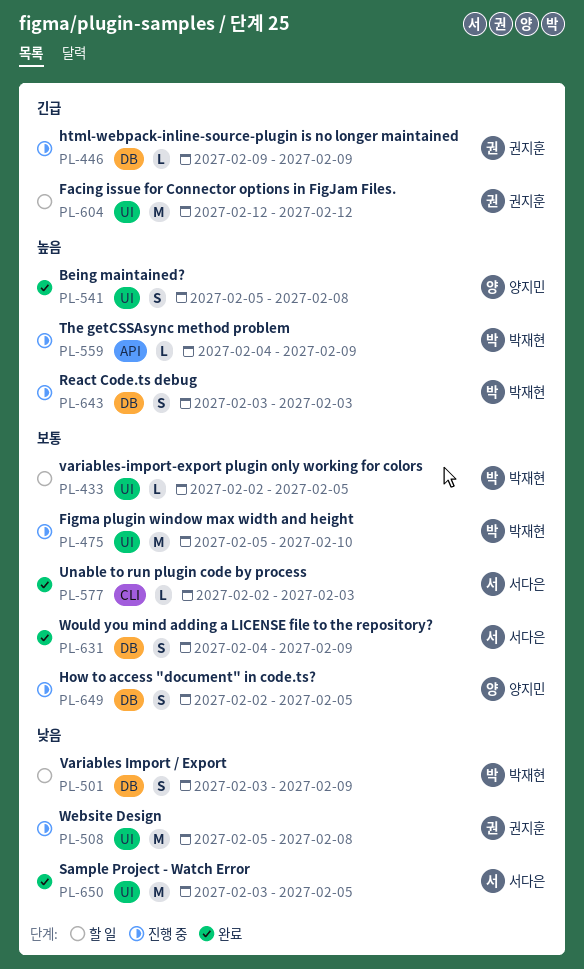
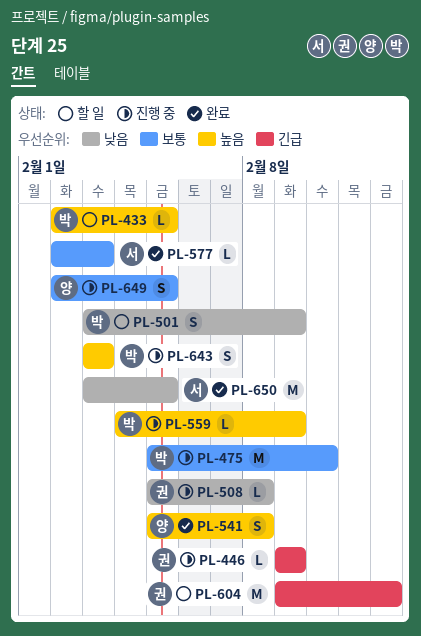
PL-433, priority: 보통 -> 높음
PL-508, estimate: M -> L
PL-604, start: Feb 12 -> Feb 9
PL-631: present -> none

